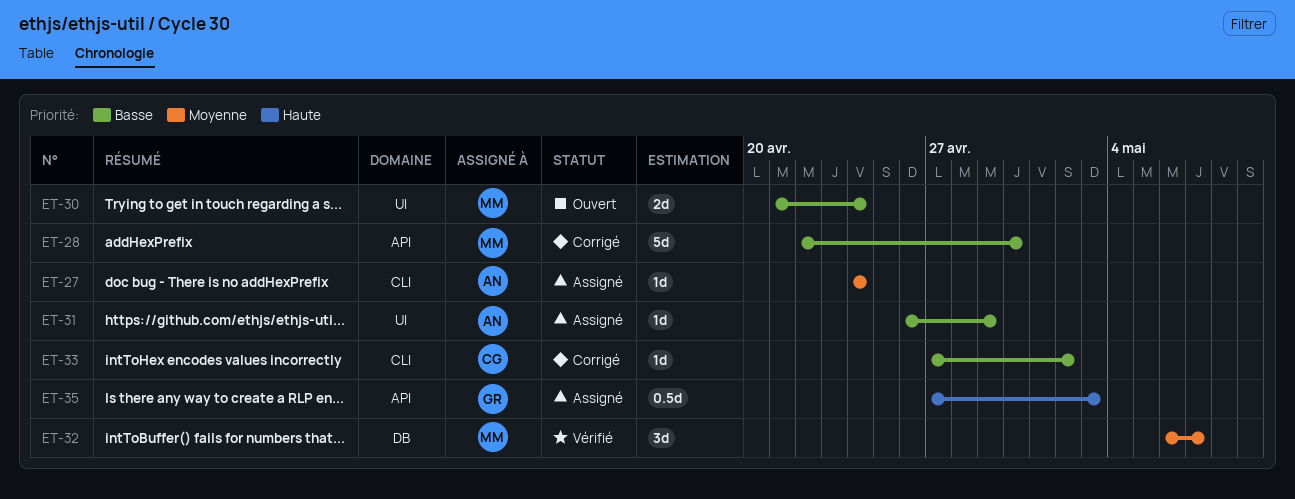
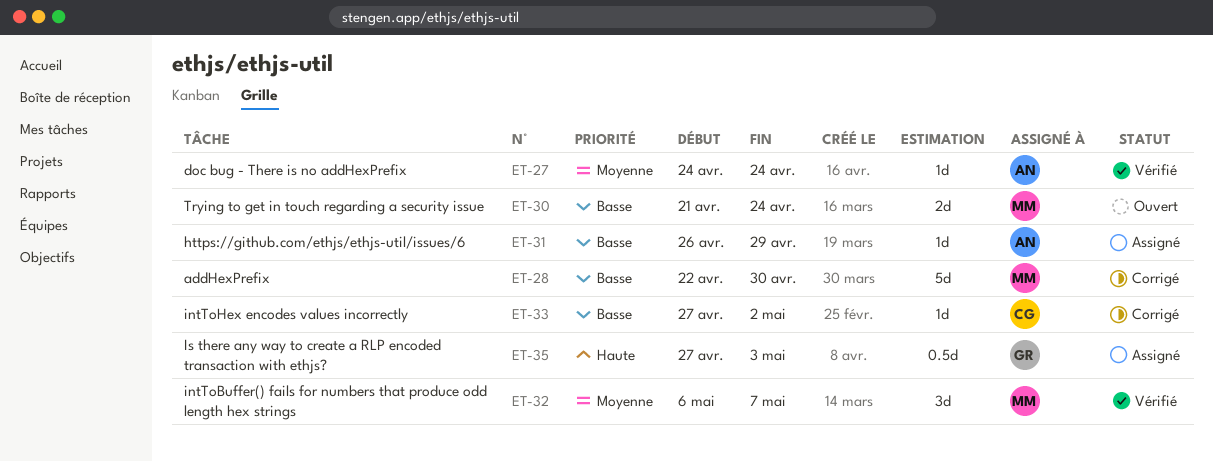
ET-27, status: Assigné -> Vérifié

